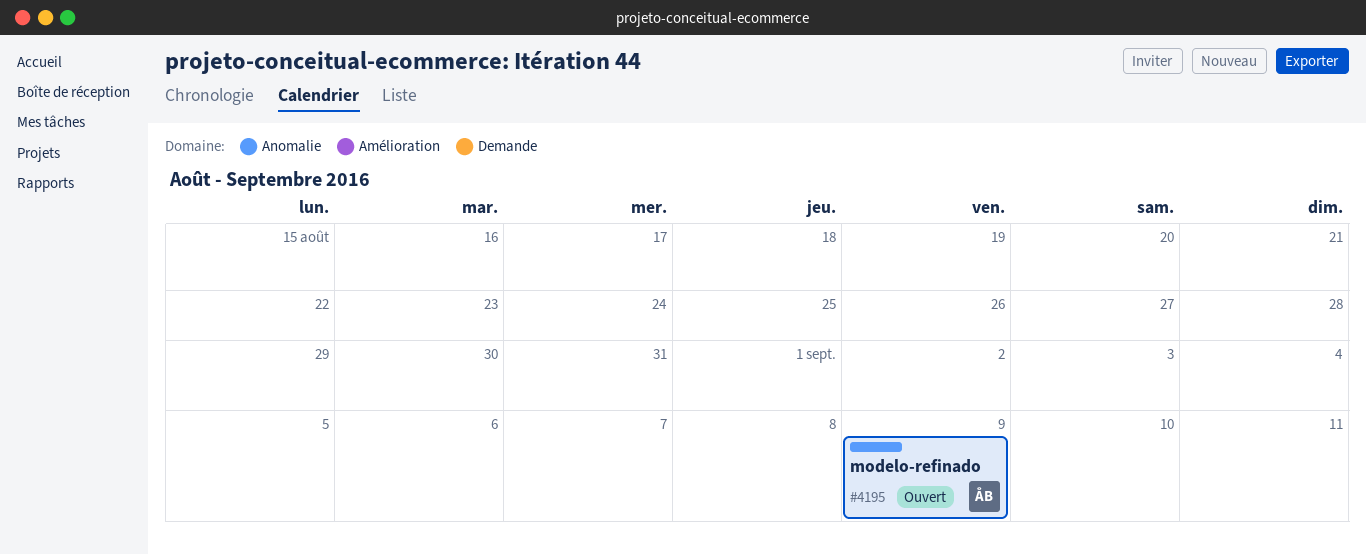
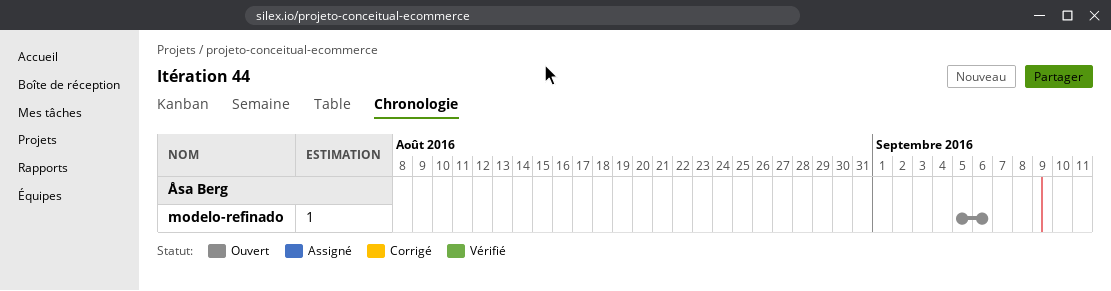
modelo-refinado, due: Sep 9 -> Sep 6

